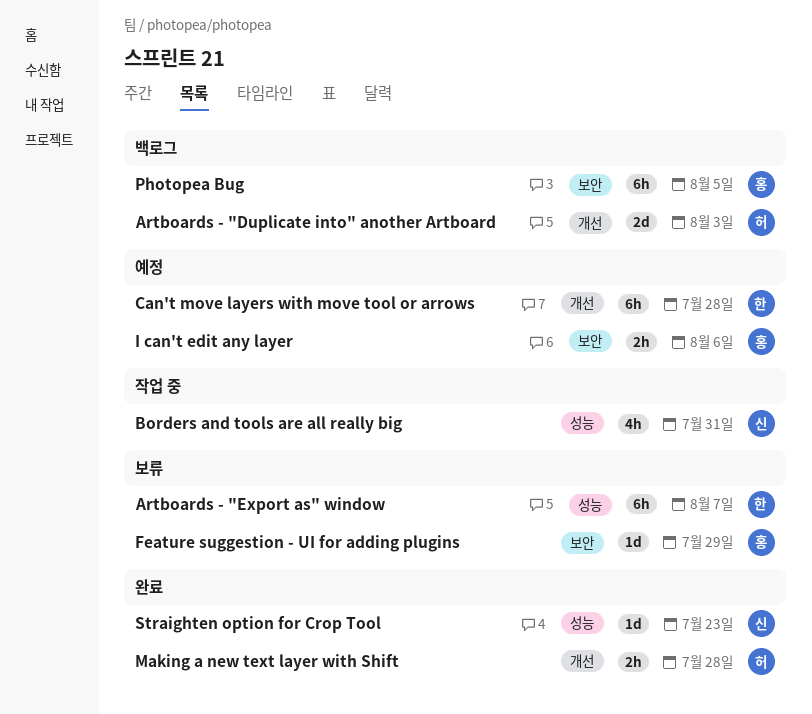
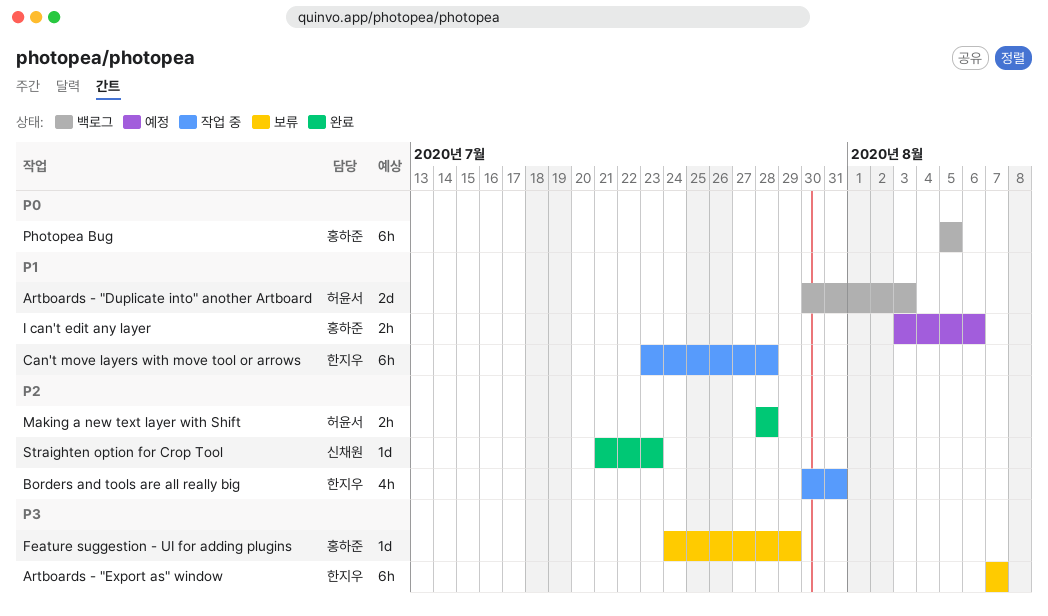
Borders and tools are all really big, owner: 신채원 -> 한지우
Can't move layers with move tool or arrows, status: 예정 -> 작업 중

